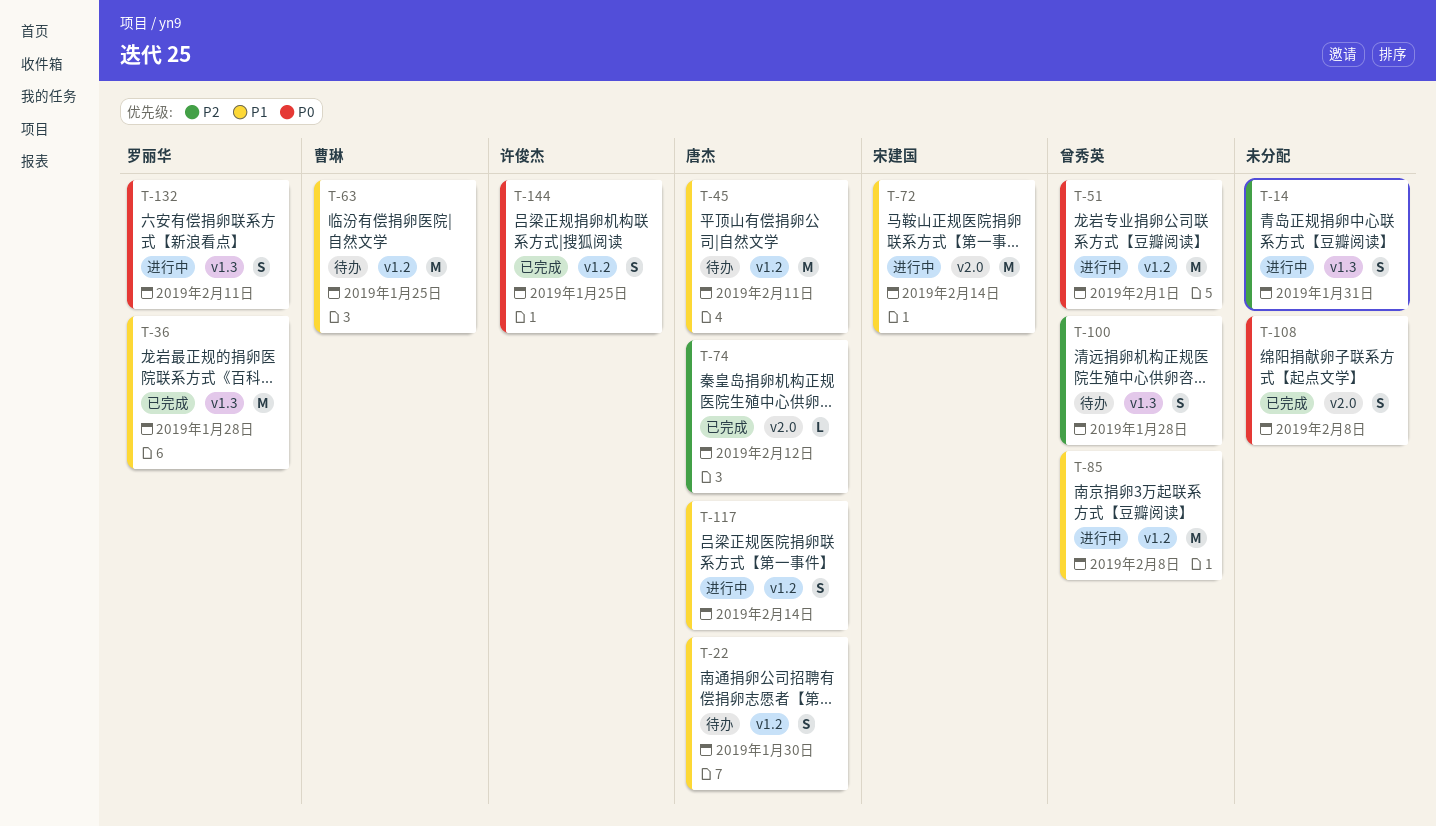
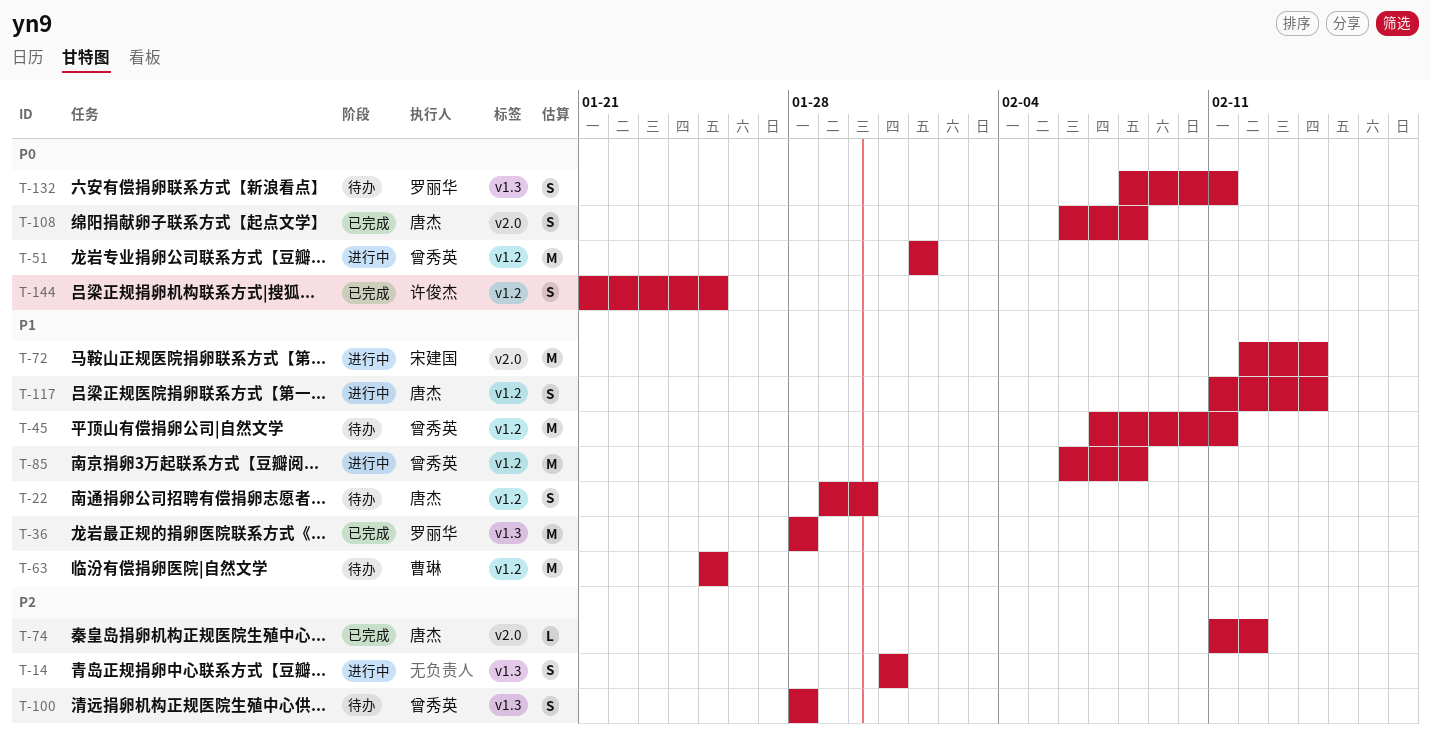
T-45, owner: 唐杰 -> 曾秀英
T-108, owner: none -> 唐杰
T-132, status: 进行中 -> 待办

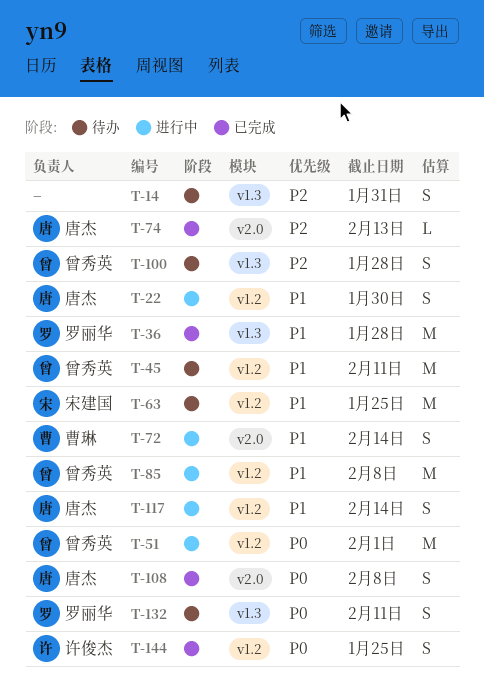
T-14, status: 进行中 -> 待办
T-22, status: 待办 -> 进行中
T-63, owner: 曹琳 -> 宋建国
T-72, owner: 宋建国 -> 曹琳
T-72, estimate: M -> S
T-74, due: Feb 12 -> Feb 13

